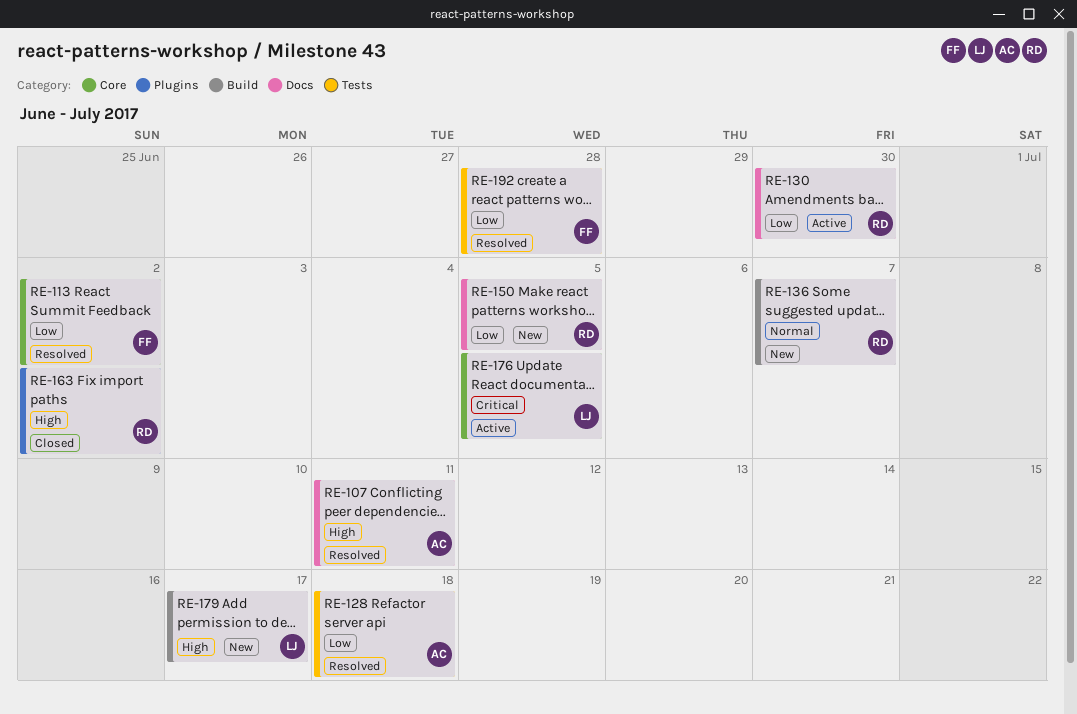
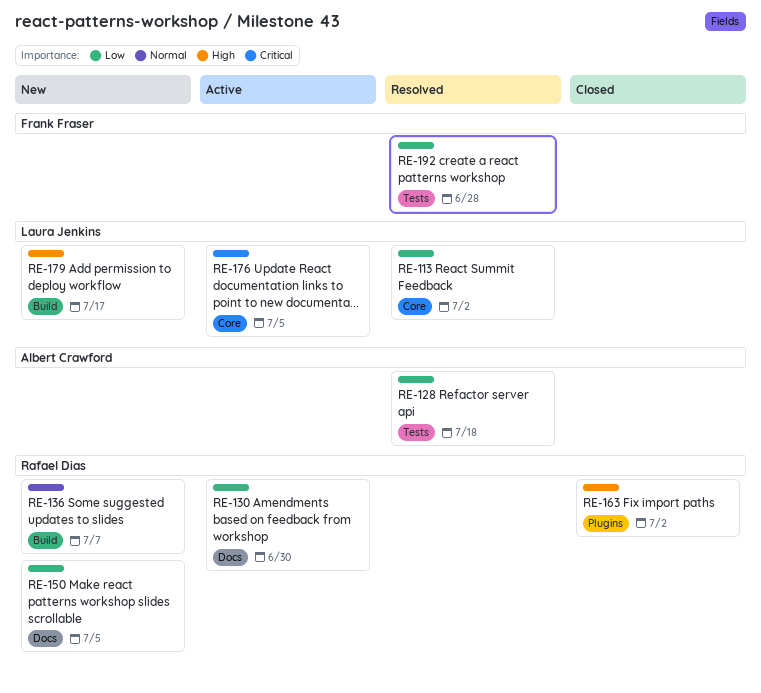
RE-107: present -> none
RE-113, owner: Frank Fraser -> Laura Jenkins

